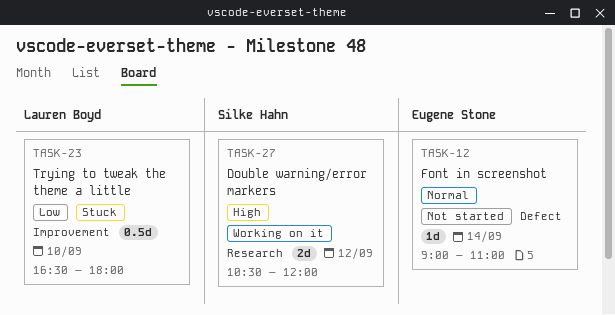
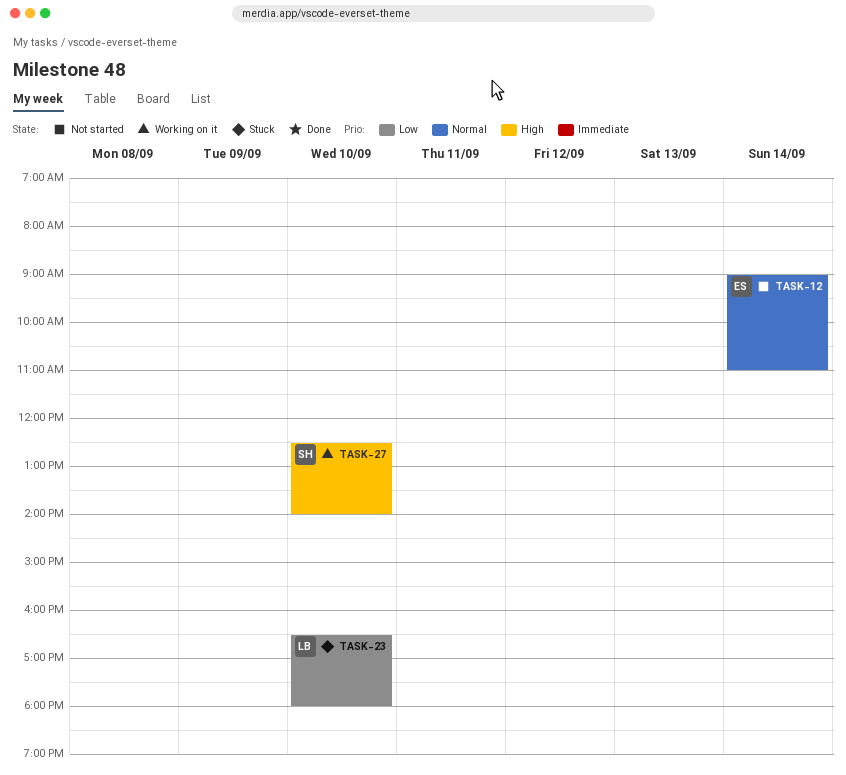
TASK-27, day: Sep 12 -> Sep 10
TASK-27, begins: 10:30 -> 12:30
TASK-27, ends: 12:00 -> 14:00

